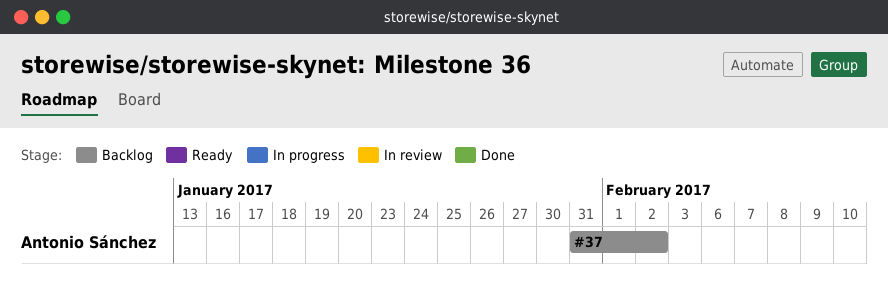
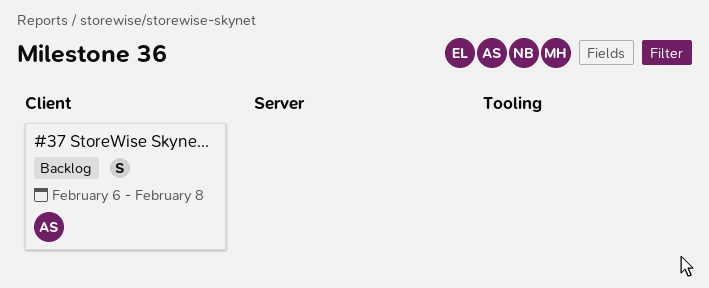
#37, start: Jan 31 -> Feb 6
#37, due: Feb 2 -> Feb 8

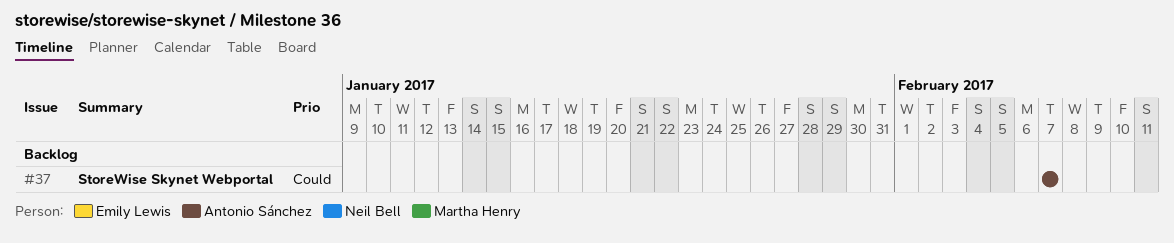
#37, start: Feb 6 -> Feb 7
#37, due: Feb 8 -> Feb 7

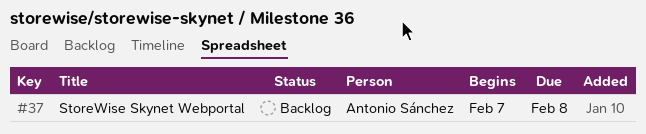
#37, due: Feb 7 -> Feb 8

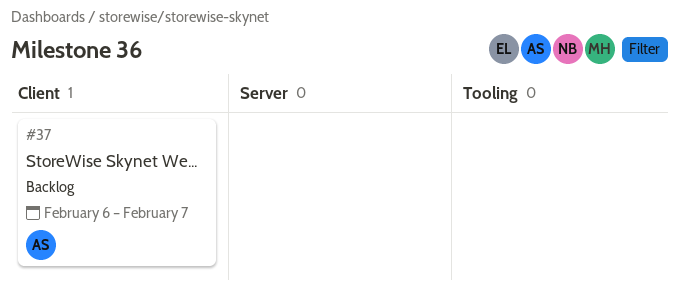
#37, start: Feb 7 -> Feb 6
#37, due: Feb 8 -> Feb 7

